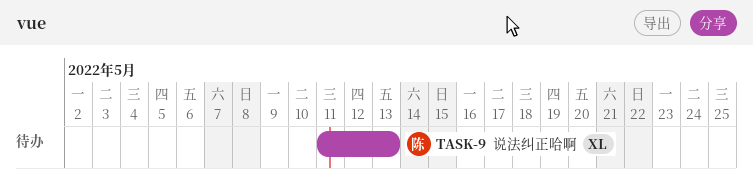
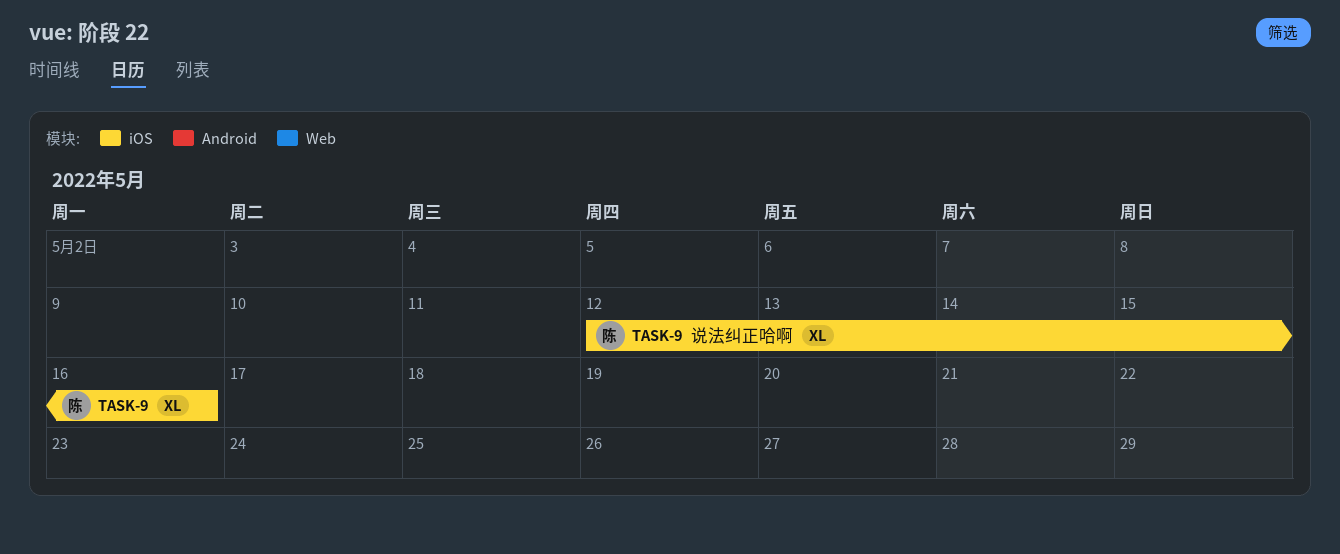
TASK-9, start: May 11 -> May 12
TASK-9, due: May 13 -> May 16

